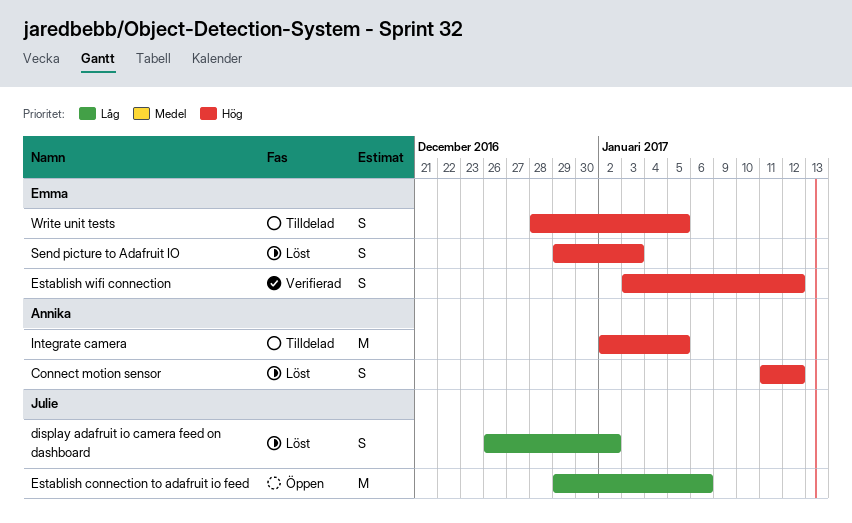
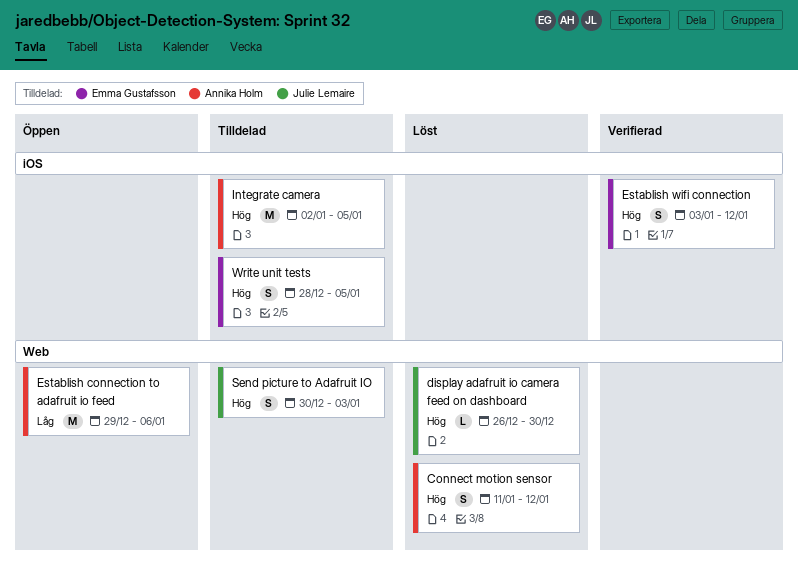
display adafruit io camera feed on dashboard, priority: Låg -> Hög
display adafruit io camera feed on dashboard, estimate: S -> L
display adafruit io camera feed on dashboard, due: Jan 2 -> Dec 30
Establish connection to adafruit io feed, owner: Julie Lemaire -> Annika Holm
Send picture to Adafruit IO, status: Löst -> Tilldelad
Send picture to Adafruit IO, owner: Emma Gustafsson -> Julie Lemaire
Send picture to Adafruit IO, start: Dec 29 -> Dec 30

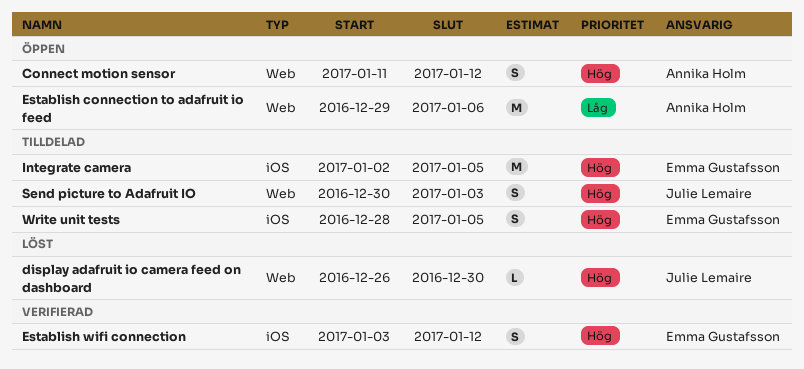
Connect motion sensor, status: Löst -> Öppen
Integrate camera, owner: Annika Holm -> Emma Gustafsson

